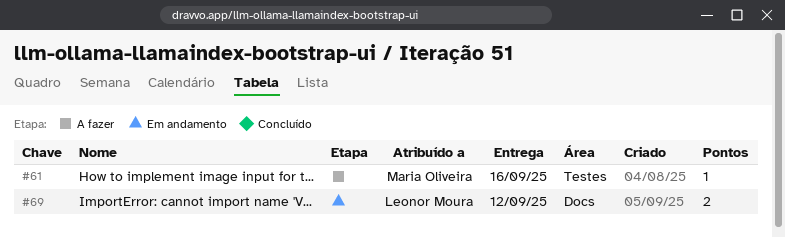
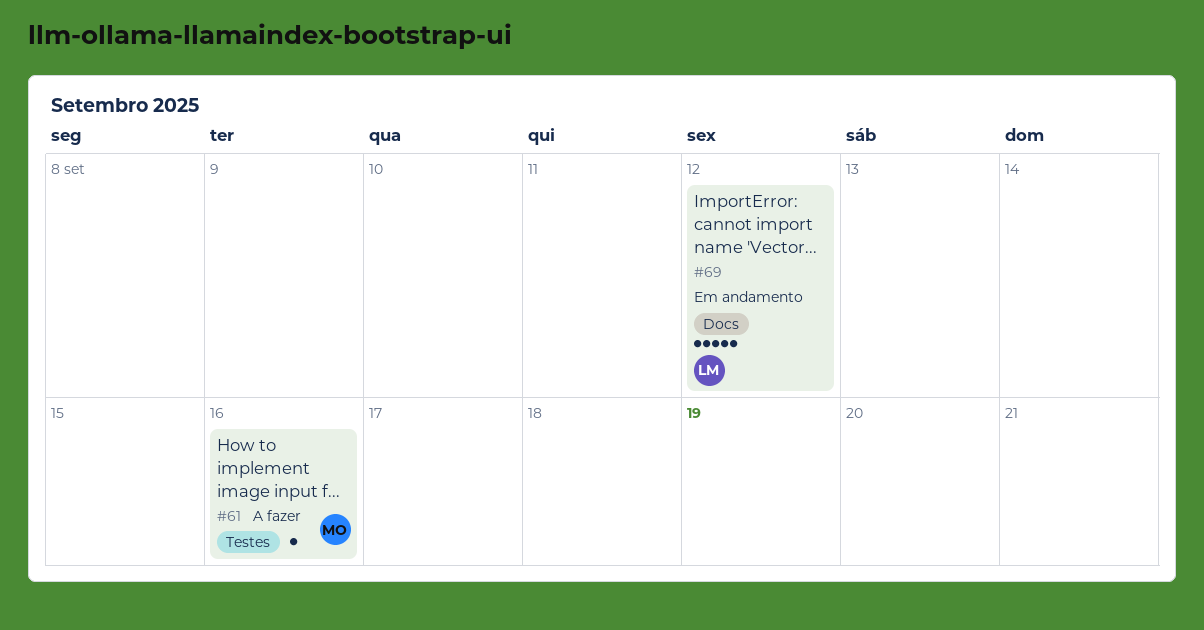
#69, estimate: 2 -> 5

